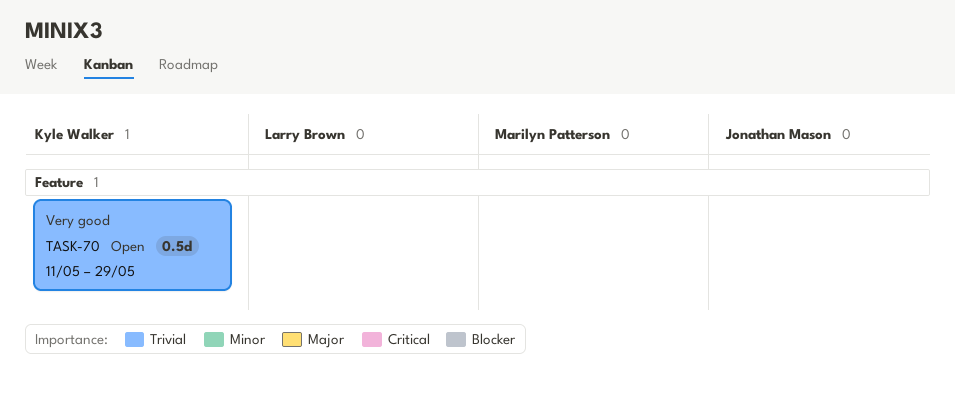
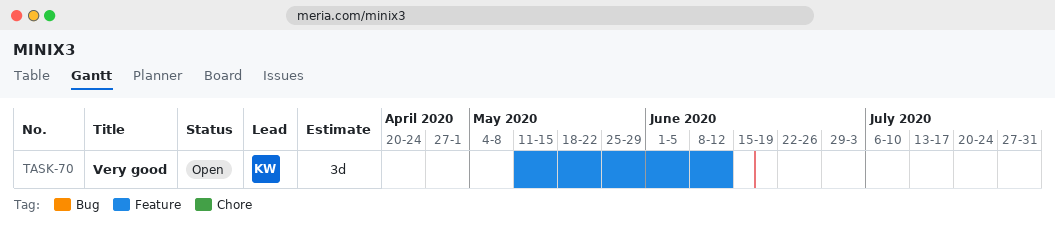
TASK-70, estimate: 0.5d -> 3d
TASK-70, due: May 29 -> Jun 12

